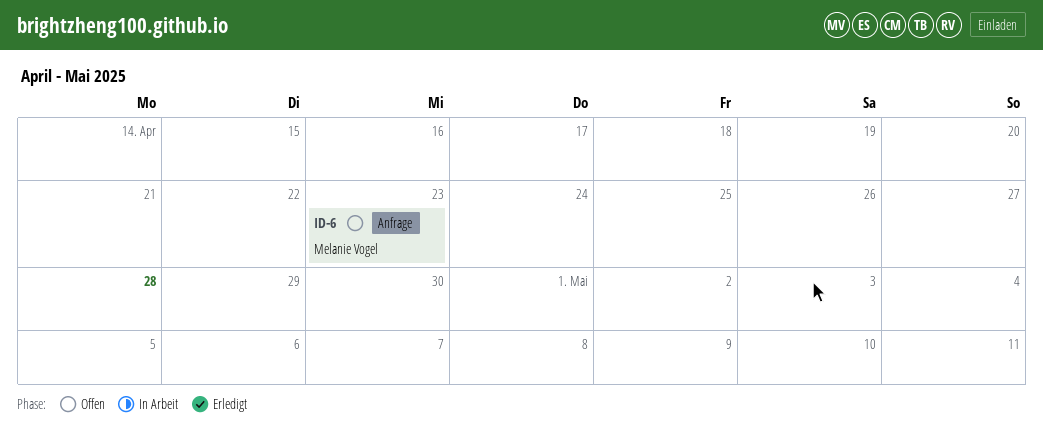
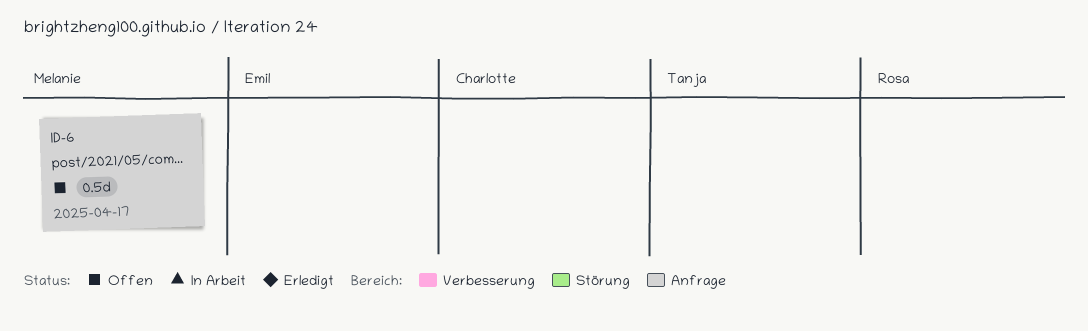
ID-6, due: Apr 23 -> Apr 17

